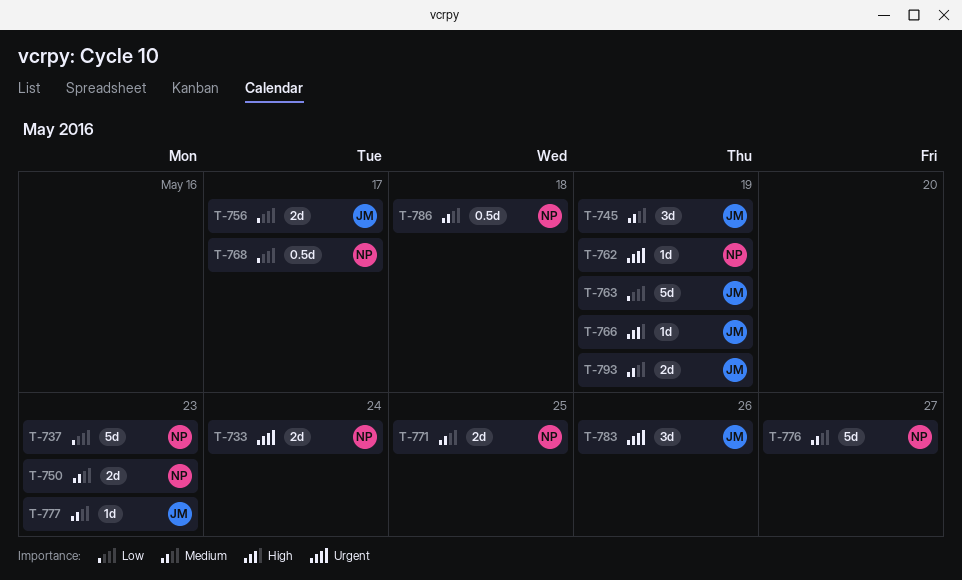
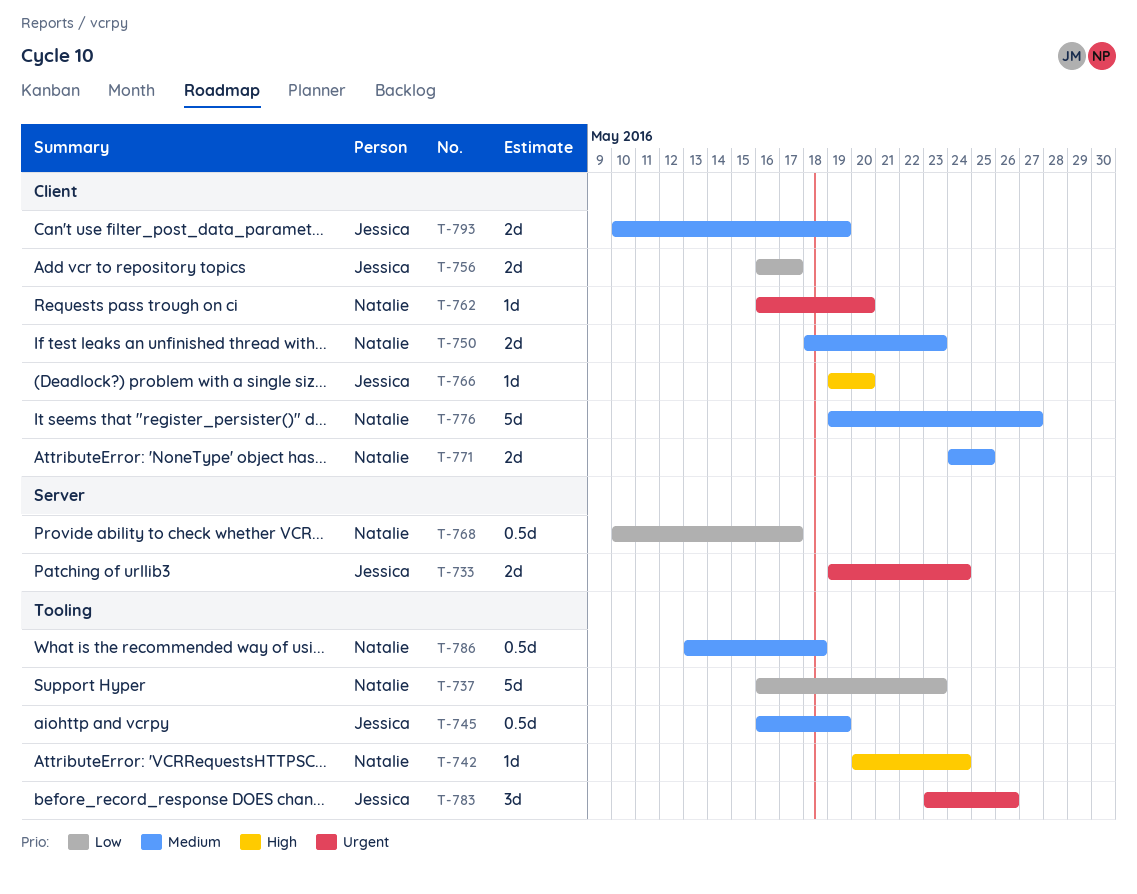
T-733, owner: Natalie -> Jessica
T-742: none -> present
T-745, estimate: 3d -> 0.5d
T-762, due: May 19 -> May 20
T-763: present -> none
T-766, due: May 19 -> May 20
T-777: present -> none

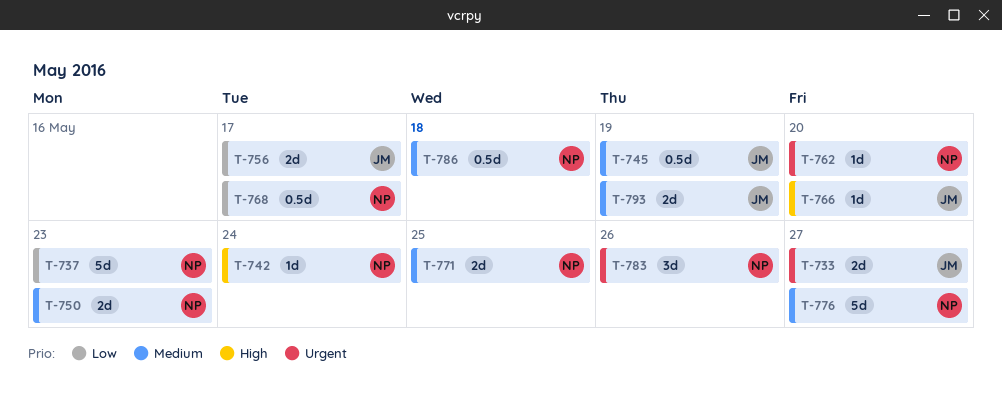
T-733, due: May 24 -> May 27
T-783, owner: Jessica -> Natalie

